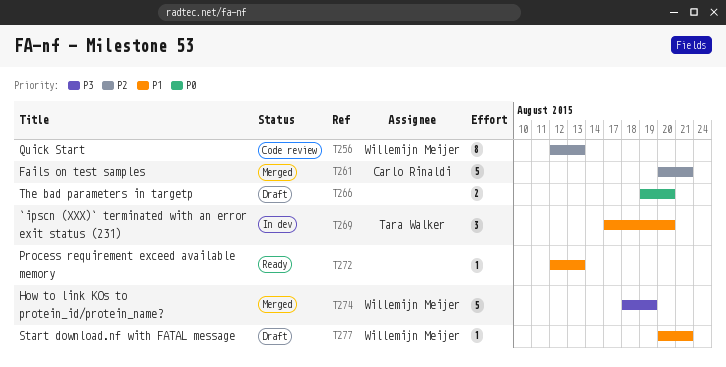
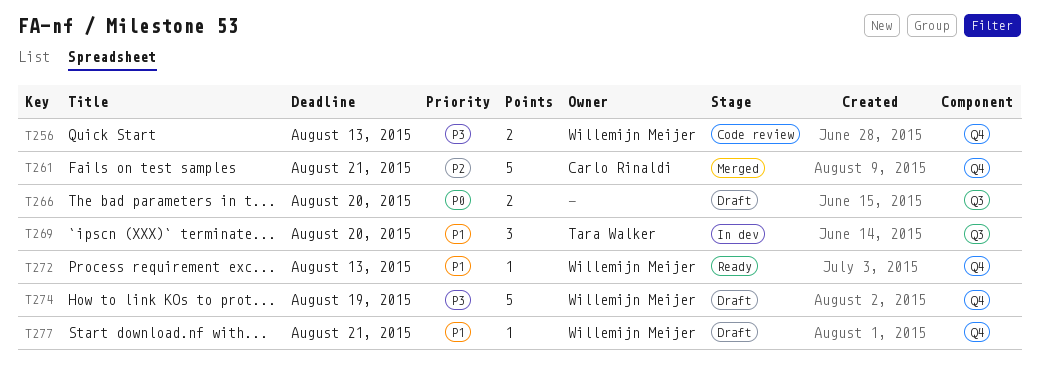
T256, priority: P2 -> P3
T256, estimate: 8 -> 2
T272, owner: none -> Willemijn Meijer
T274, status: Merged -> Draft

